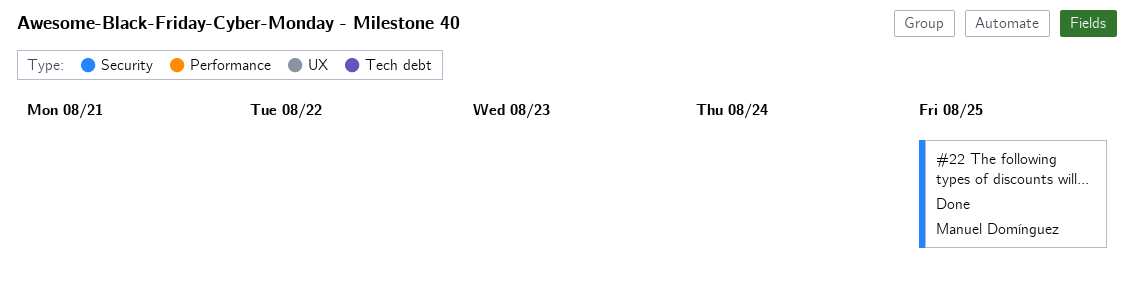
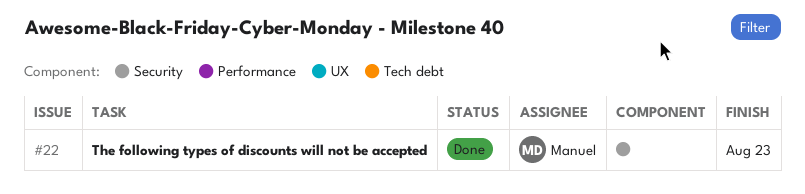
#22, due: Aug 25 -> Aug 23

